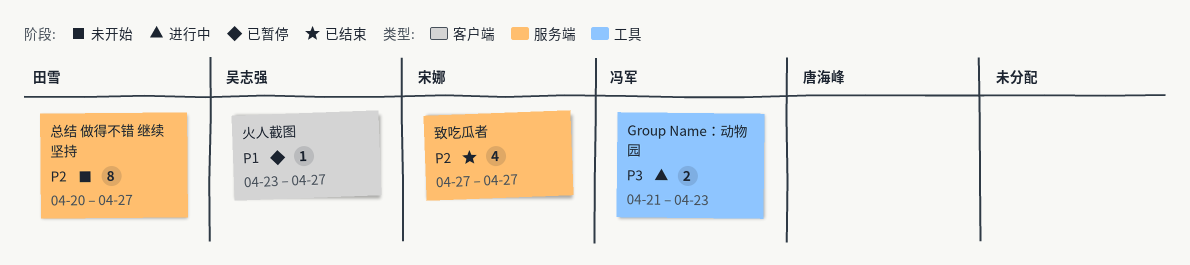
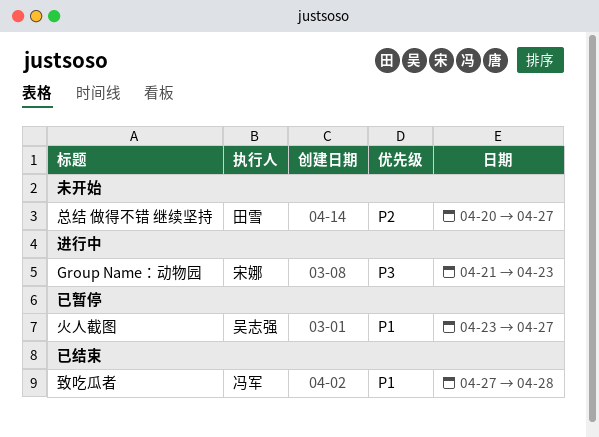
Group Name：动物园, owner: 冯军 -> 宋娜
致吃瓜者, owner: 宋娜 -> 冯军
致吃瓜者, priority: P2 -> P1
致吃瓜者, due: Apr 27 -> Apr 28

